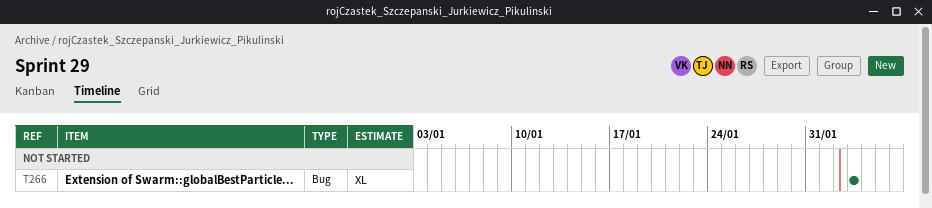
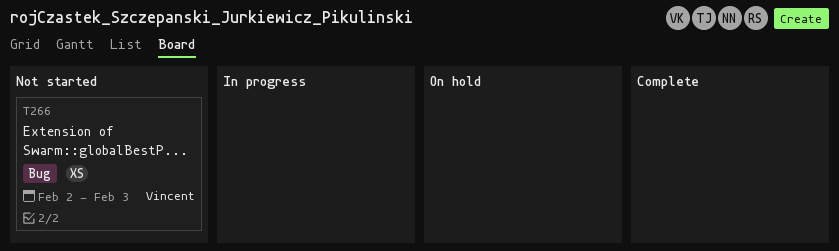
T266, estimate: XL -> XS
T266, start: Feb 3 -> Feb 2

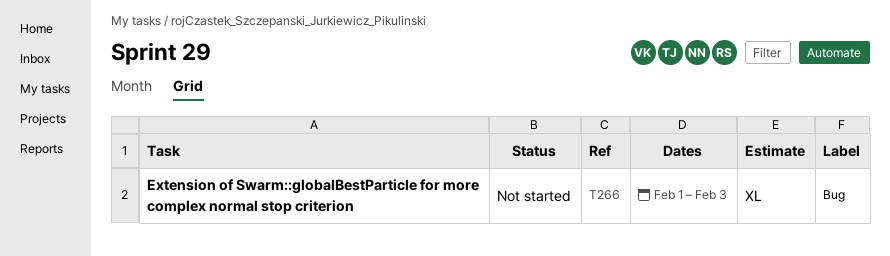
T266, estimate: XS -> XL
T266, start: Feb 2 -> Feb 1

